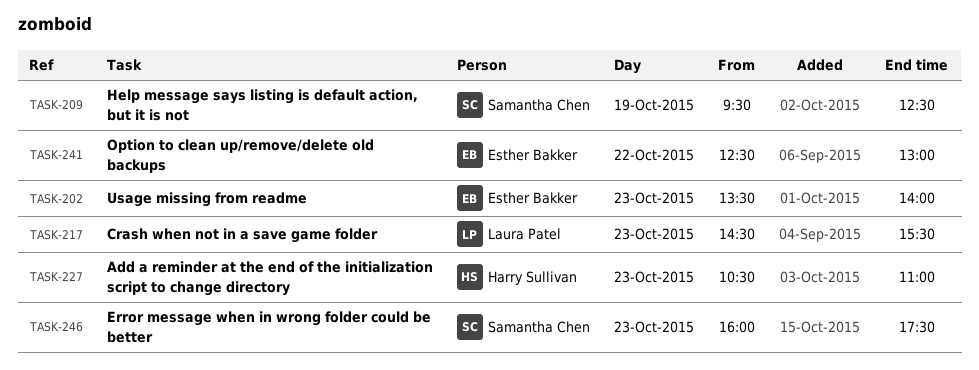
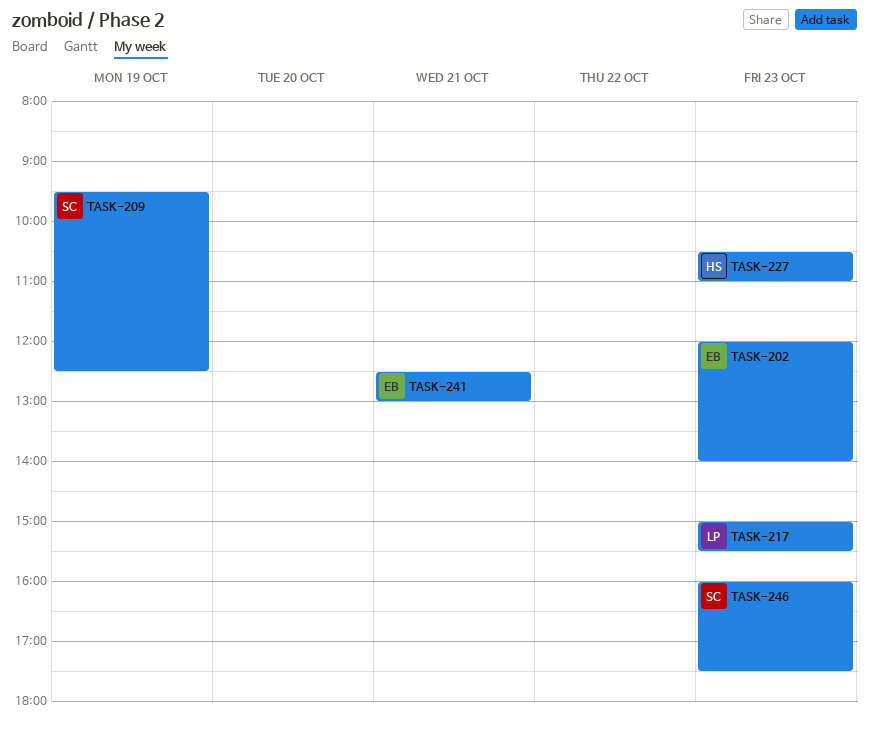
TASK-202, begins: 13:30 -> 12:00
TASK-217, begins: 14:30 -> 15:00
TASK-241, day: Oct 22 -> Oct 21

